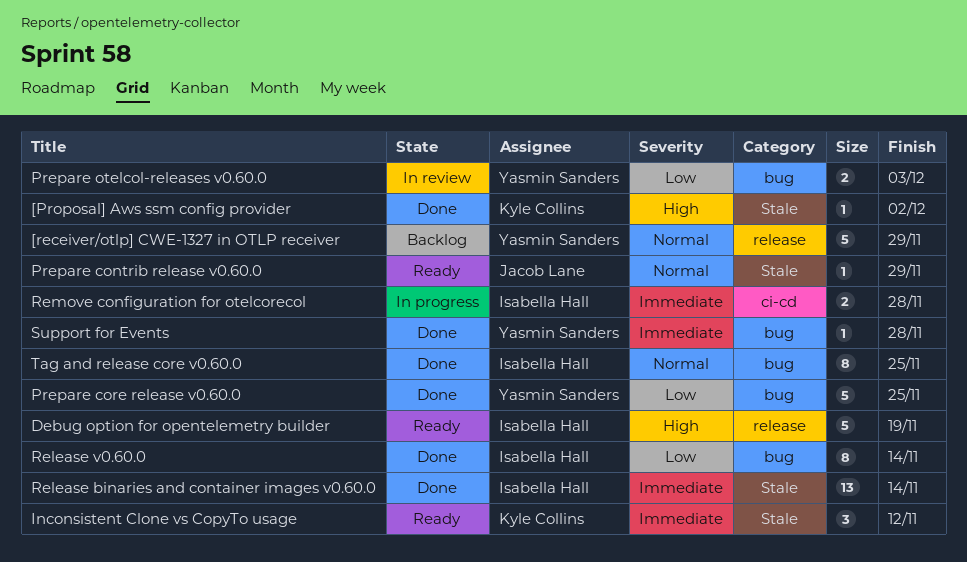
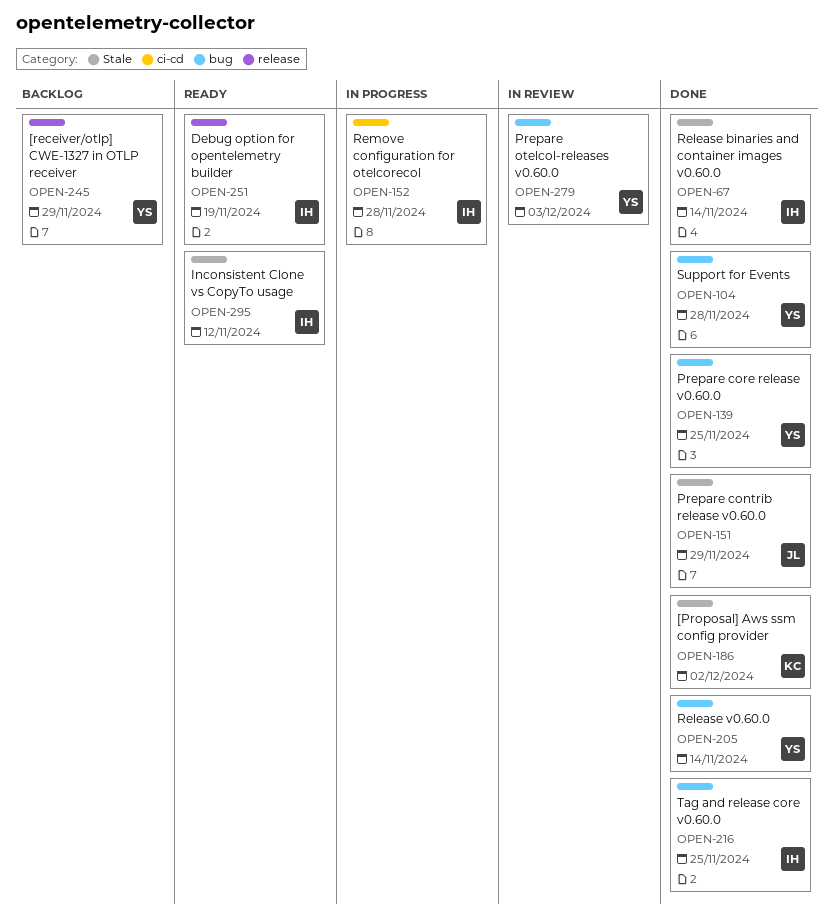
Inconsistent Clone vs CopyTo usage, owner: Kyle Collins -> Isabella Hall
Prepare contrib release v0.60.0, status: Ready -> Done
Release v0.60.0, owner: Isabella Hall -> Yasmin Sanders

